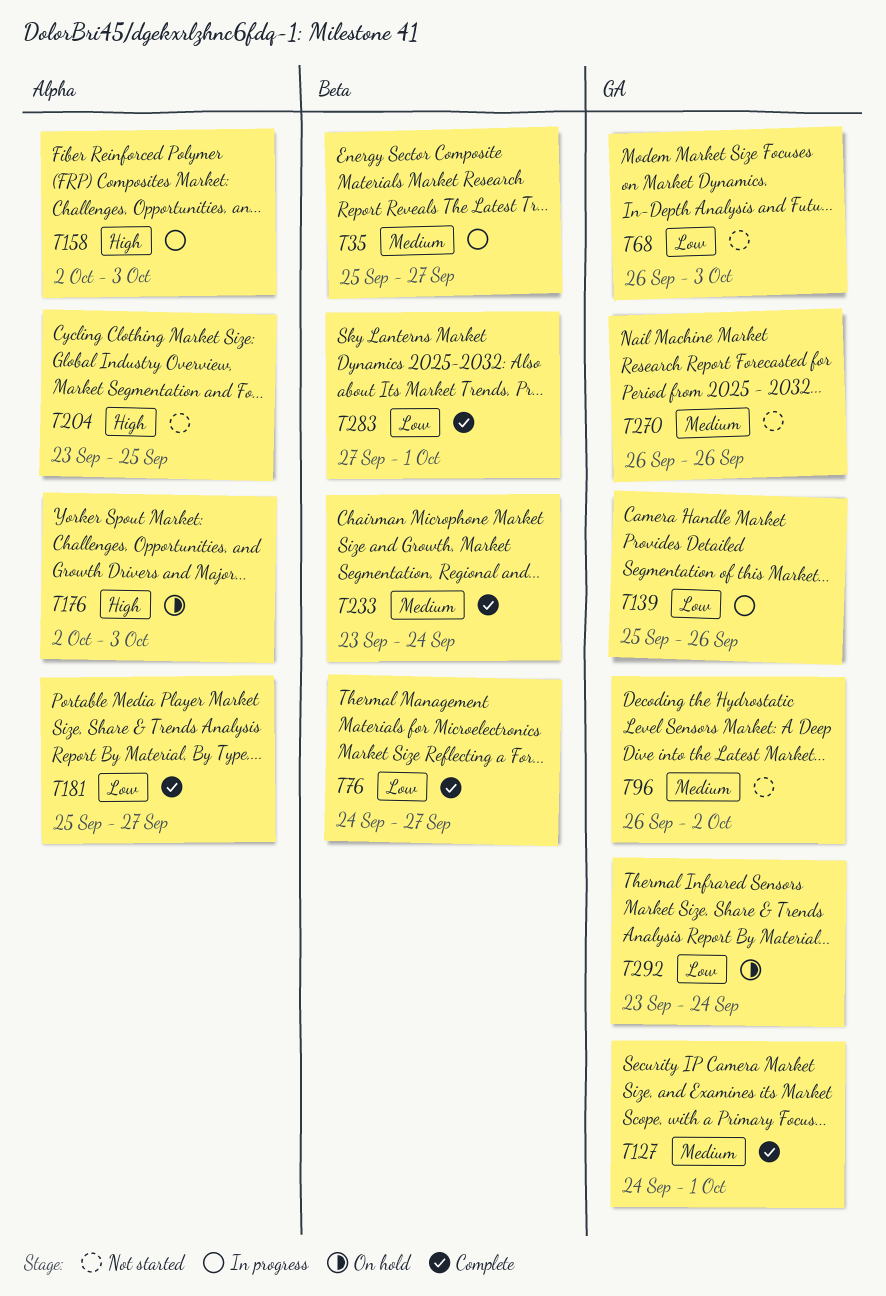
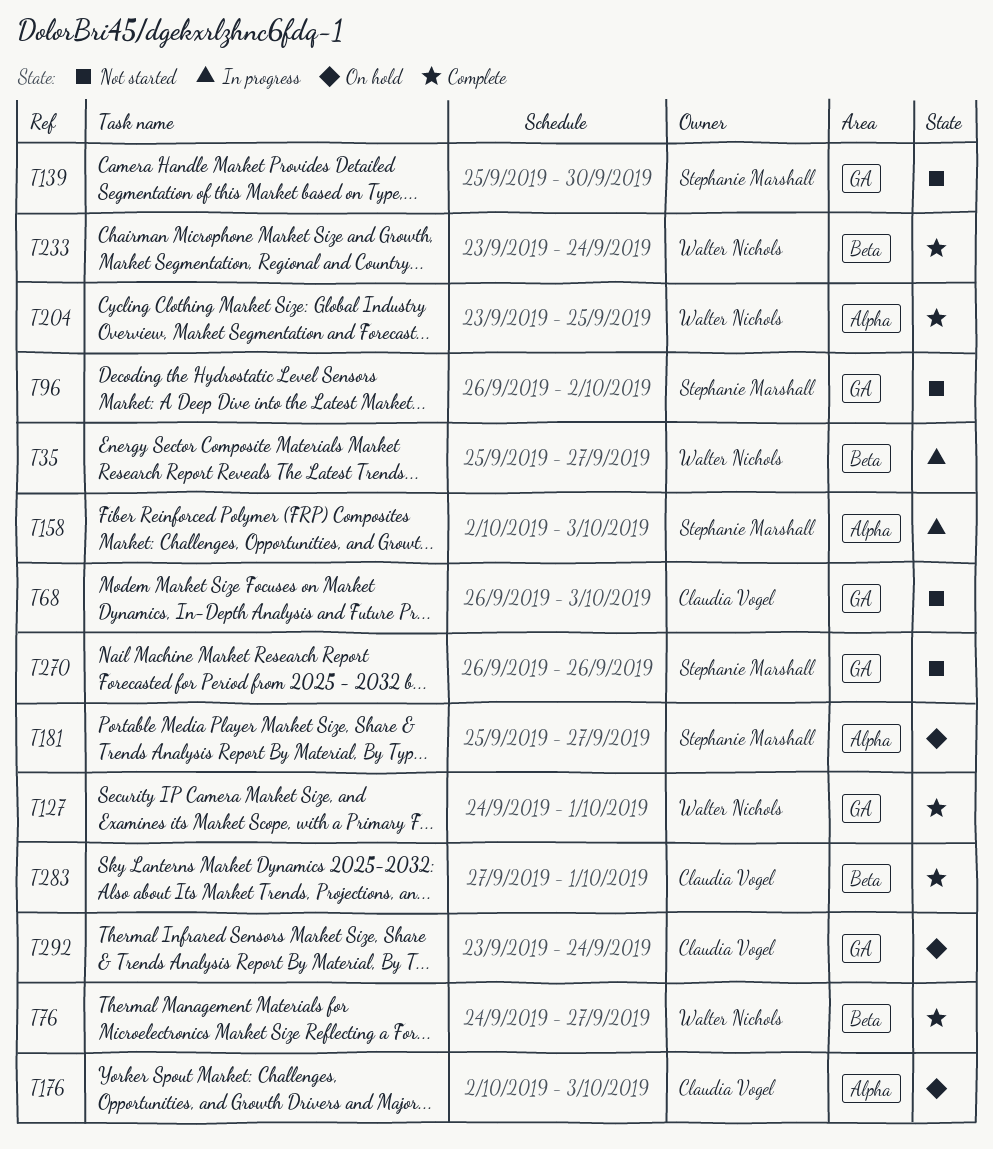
T139, status: In progress -> Not started
T139, due: Sep 26 -> Sep 30
T181, status: Complete -> On hold
T204, status: Not started -> Complete

